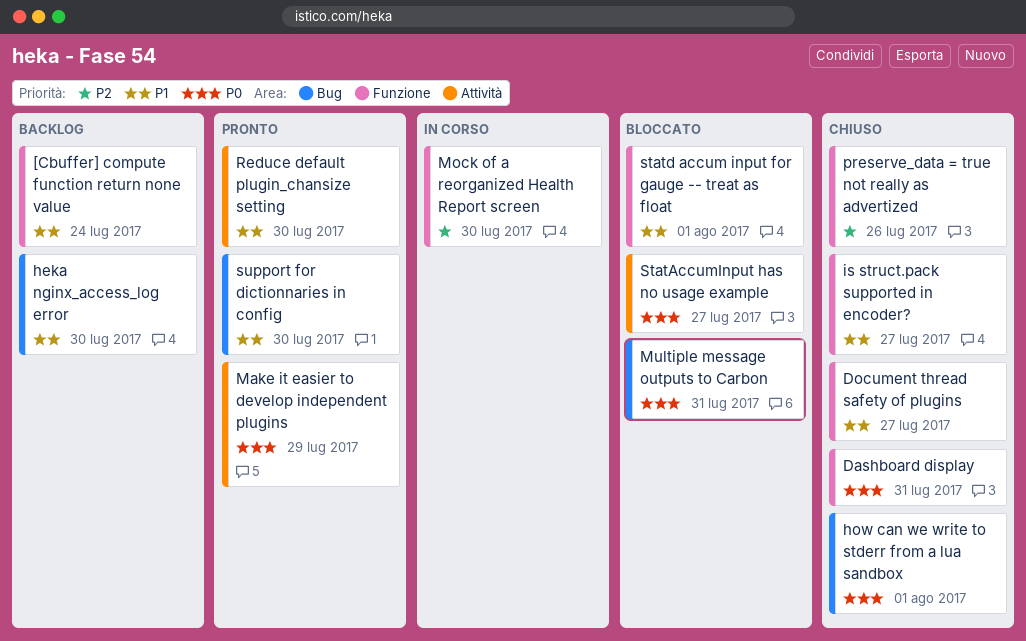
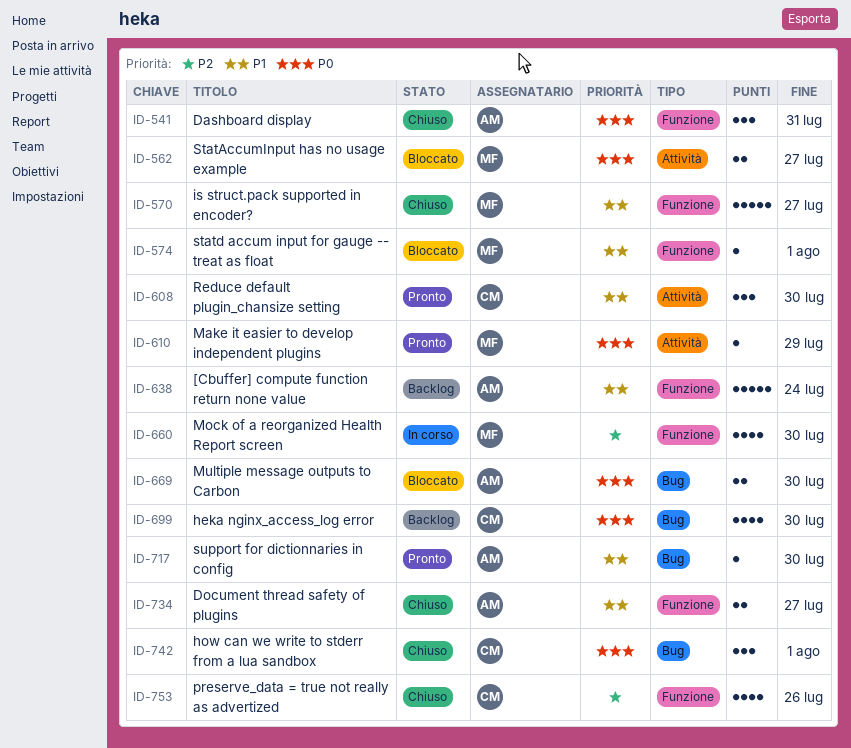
heka nginx_access_log error, priority: P1 -> P0
Multiple message outputs to Carbon, due: Jul 31 -> Jul 30

